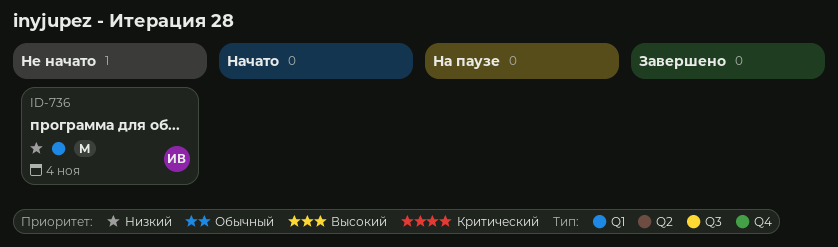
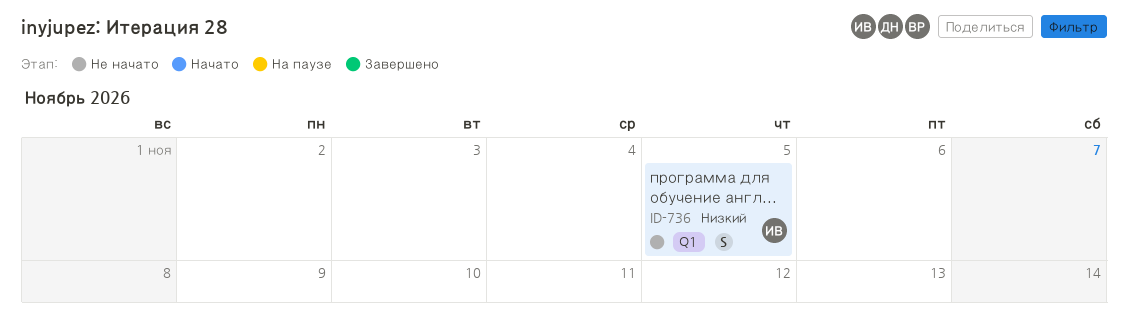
ID-736, estimate: M -> S
ID-736, due: Nov 4 -> Nov 5

